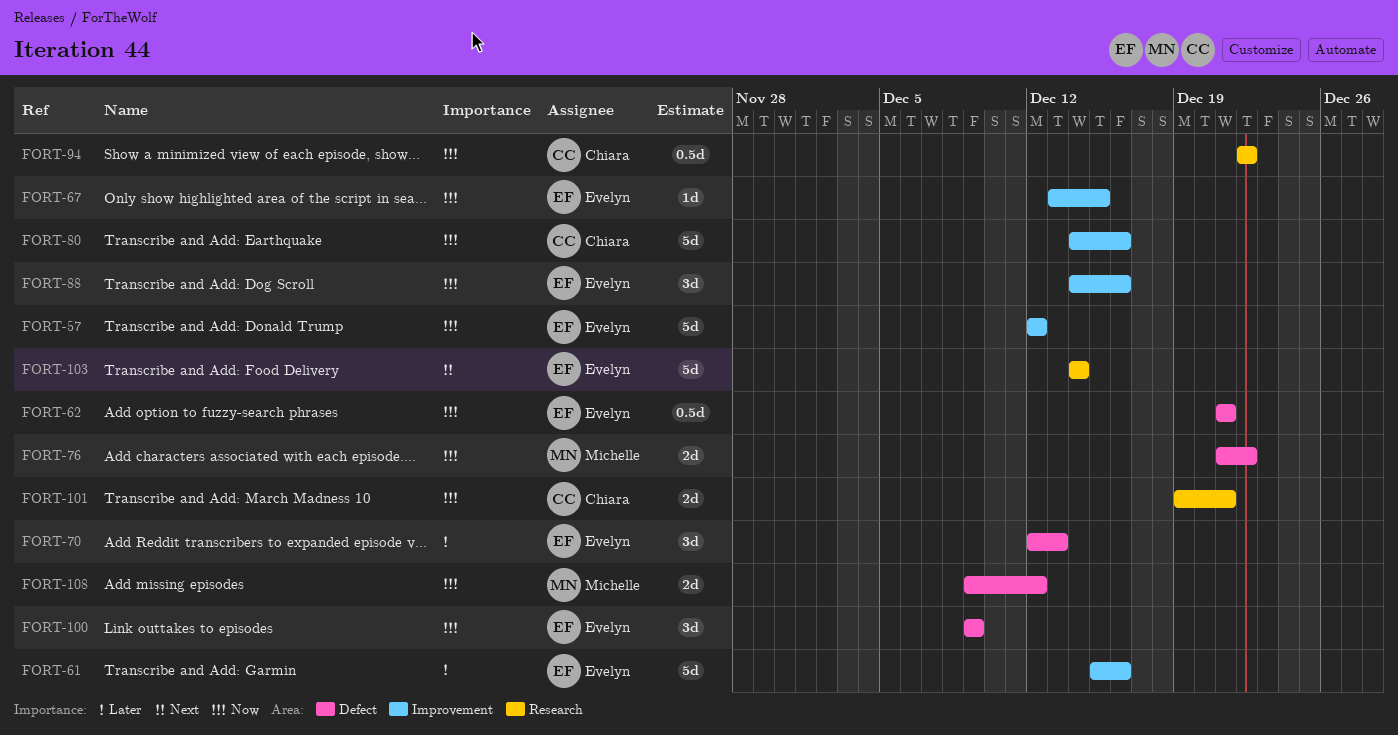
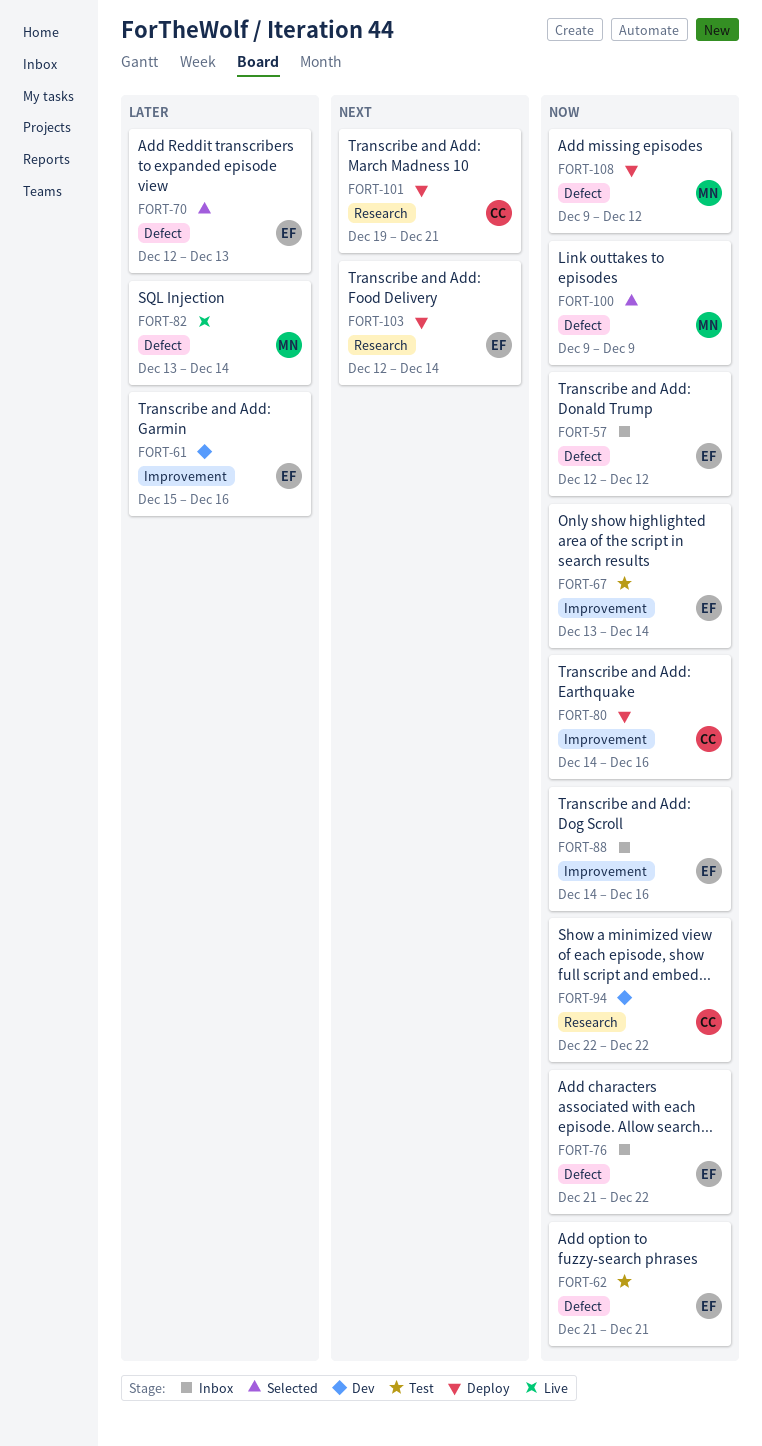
FORT-57, label: Improvement -> Defect
FORT-67, due: Dec 15 -> Dec 14
FORT-76, owner: Michelle -> Evelyn
FORT-82: none -> present
FORT-100, owner: Evelyn -> Michelle
FORT-101, priority: Now -> Next
FORT-103, start: Dec 14 -> Dec 12

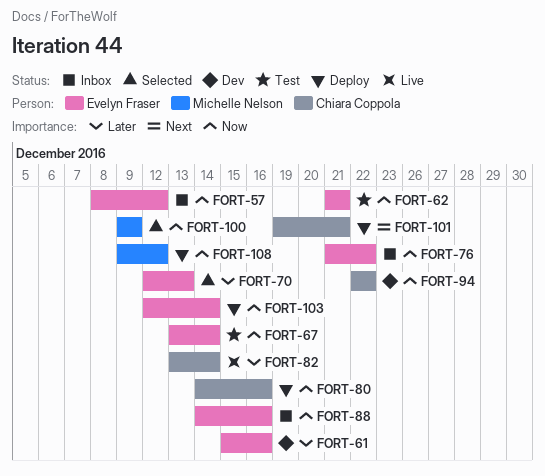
FORT-57, start: Dec 12 -> Dec 8
FORT-82, owner: Michelle Nelson -> Chiara Coppola
FORT-103, priority: Next -> Now

